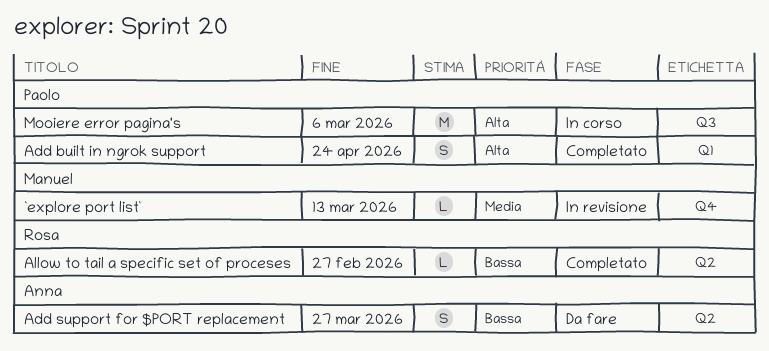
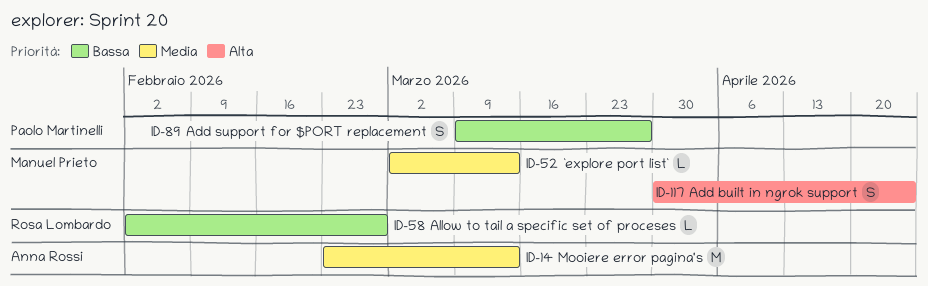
Add built in ngrok support, owner: Paolo Martinelli -> Manuel Prieto
Add support for $PORT replacement, owner: Anna Rossi -> Paolo Martinelli
Mooiere error pagina's, owner: Paolo Martinelli -> Anna Rossi
Mooiere error pagina's, priority: Alta -> Media
Mooiere error pagina's, due: Mar 6 -> Mar 13

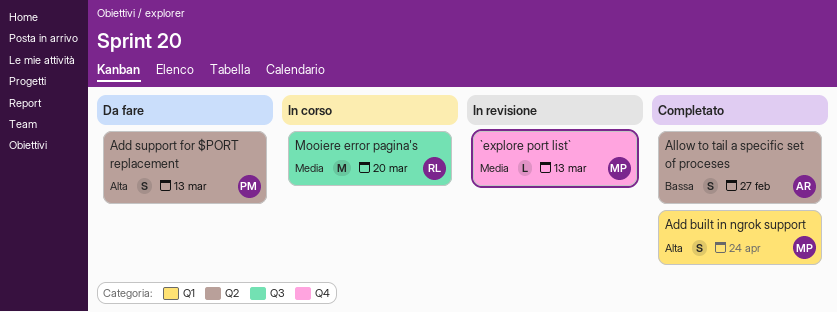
Add support for $PORT replacement, priority: Bassa -> Alta
Add support for $PORT replacement, due: Mar 27 -> Mar 13
Allow to tail a specific set of proceses, owner: Rosa Lombardo -> Anna Rossi
Allow to tail a specific set of proceses, estimate: L -> S
Mooiere error pagina's, owner: Anna Rossi -> Rosa Lombardo
Mooiere error pagina's, due: Mar 13 -> Mar 20

